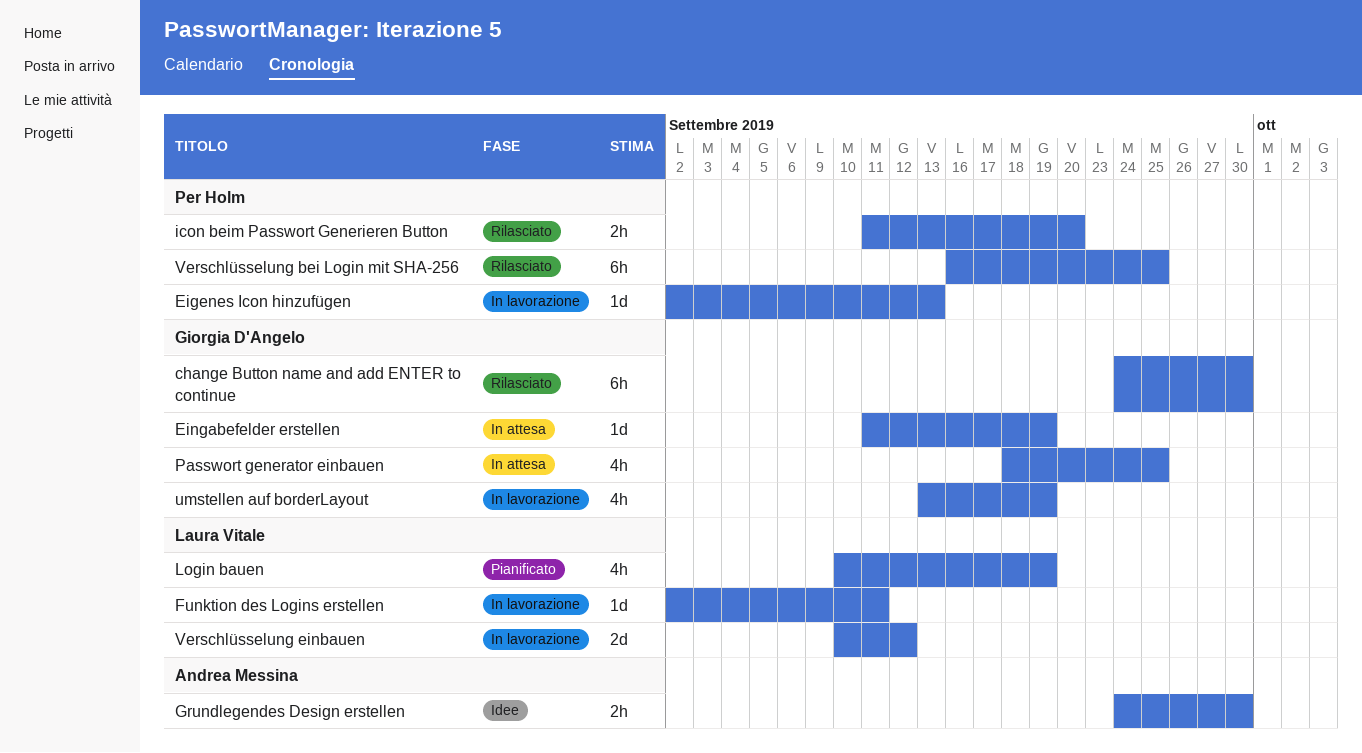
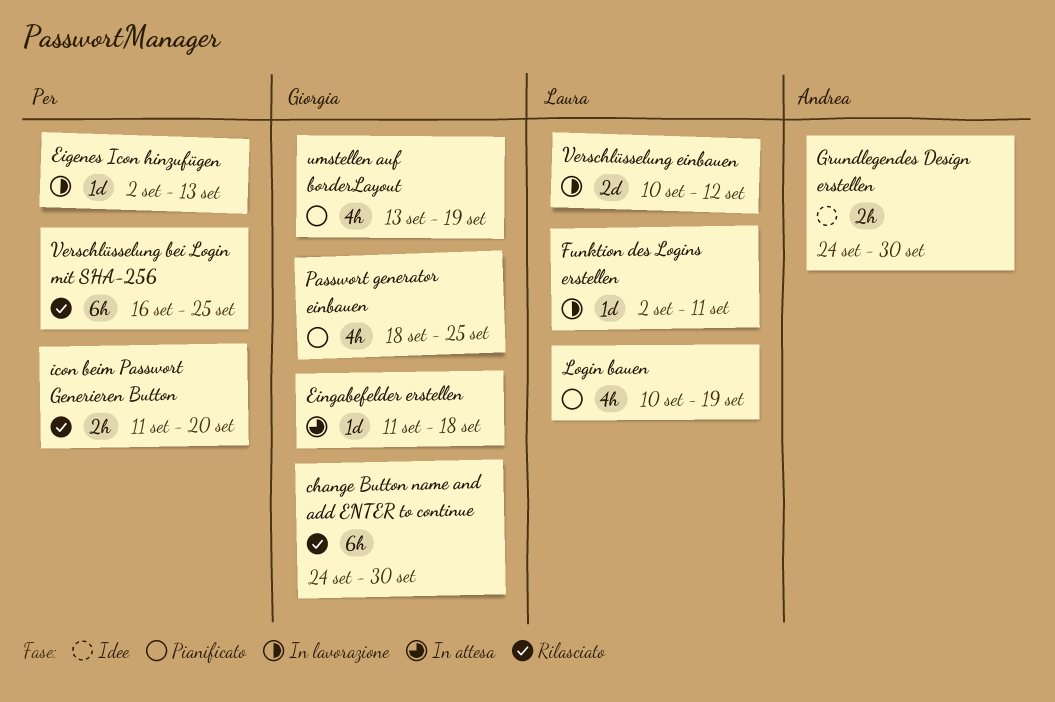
Eingabefelder erstellen, due: Sep 19 -> Sep 18
Passwort generator einbauen, status: In attesa -> Pianificato
umstellen auf borderLayout, status: In lavorazione -> Pianificato

